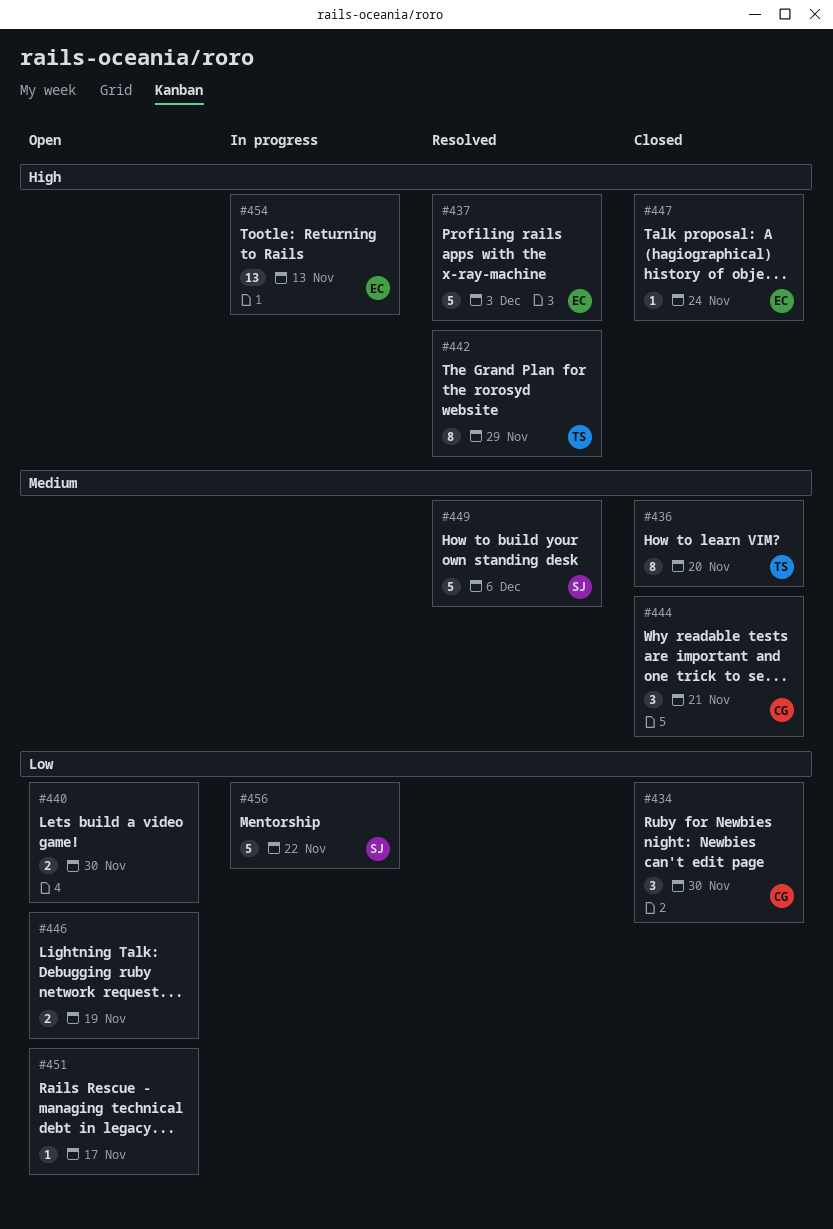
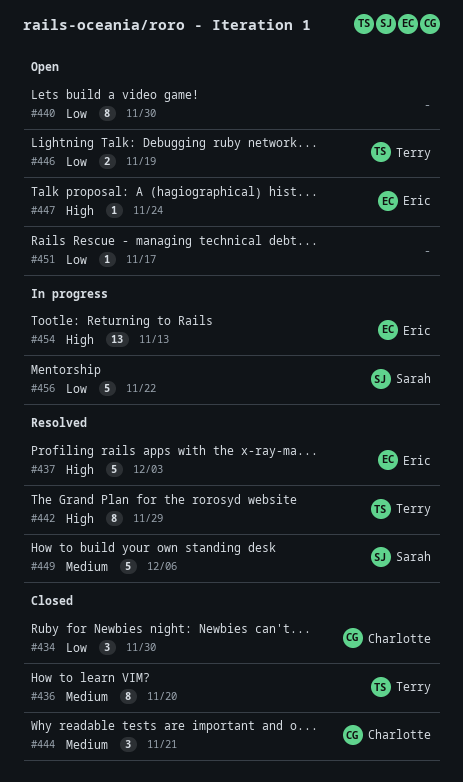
#440, estimate: 2 -> 8
#446, owner: none -> Terry
#447, status: Closed -> Open

